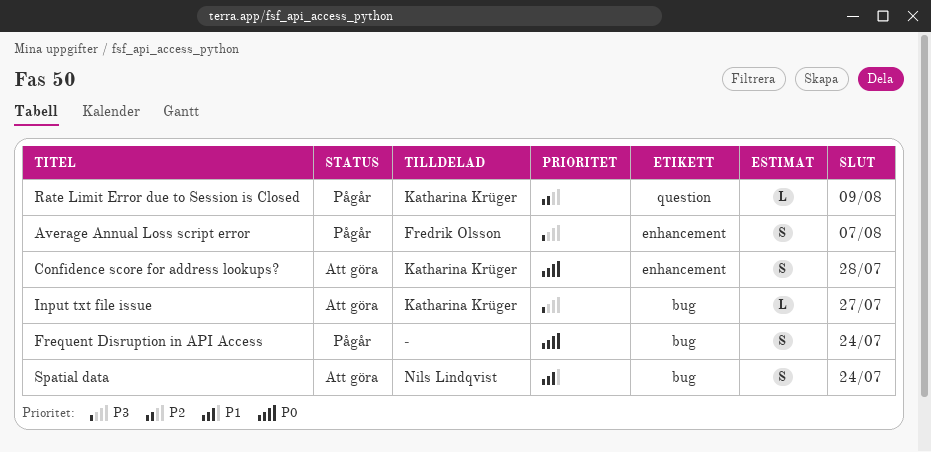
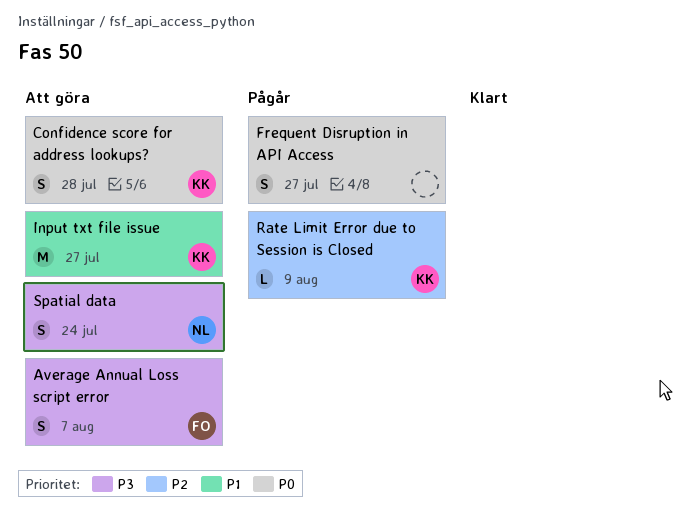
Average Annual Loss script error, status: Pågår -> Att göra
Frequent Disruption in API Access, due: Jul 24 -> Jul 27
Input txt file issue, priority: P3 -> P1
Input txt file issue, estimate: L -> M
Spatial data, priority: P1 -> P3

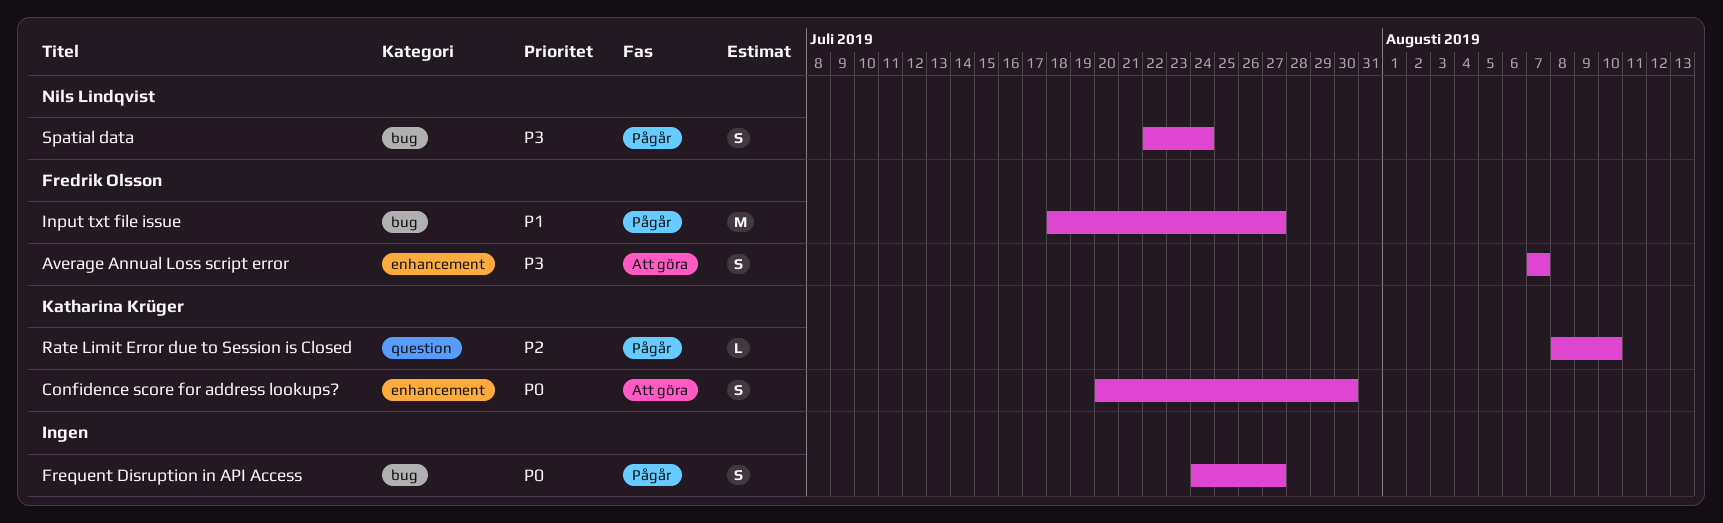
Confidence score for address lookups?, due: Jul 28 -> Jul 30
Input txt file issue, status: Att göra -> Pågår
Input txt file issue, owner: Katharina Krüger -> Fredrik Olsson
Rate Limit Error due to Session is Closed, due: Aug 9 -> Aug 10
Spatial data, status: Att göra -> Pågår

